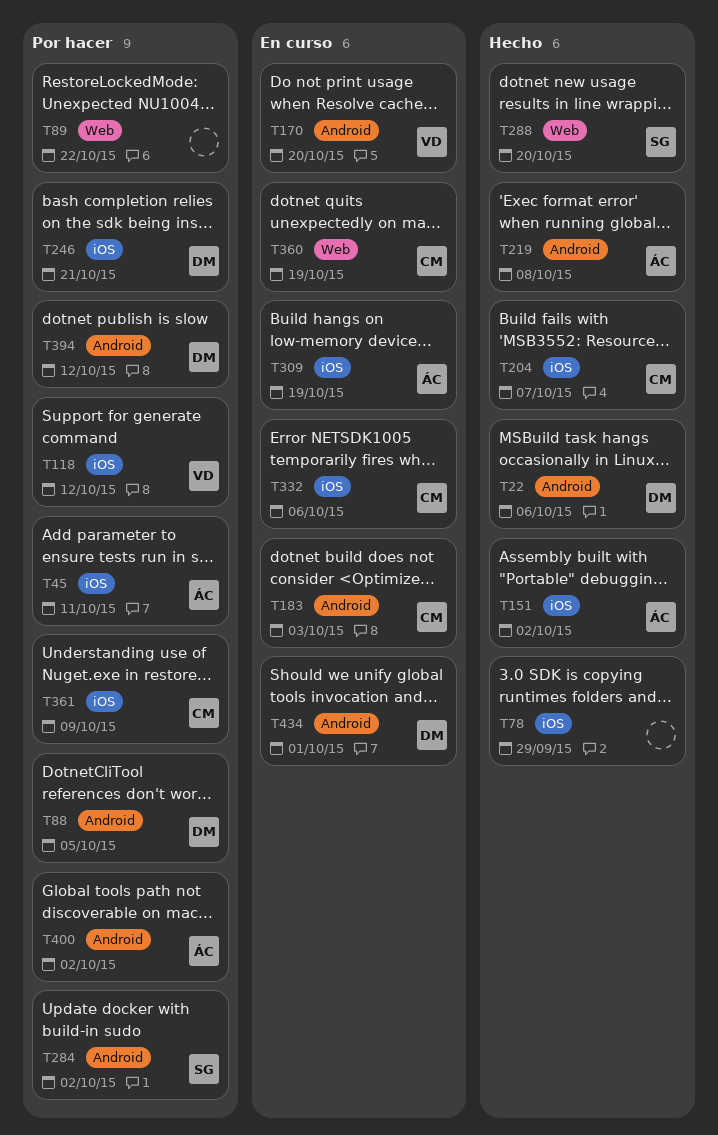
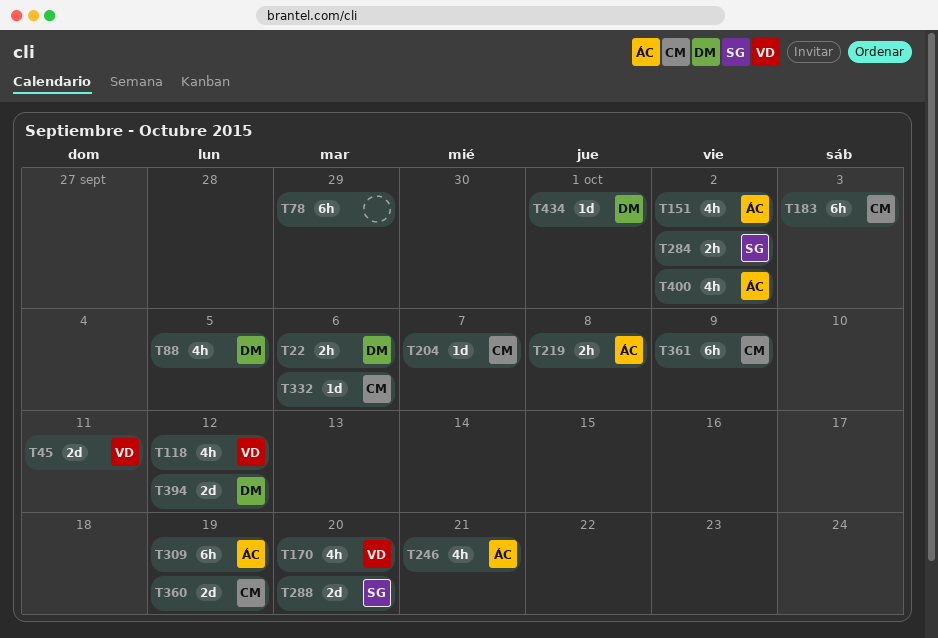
T45, owner: ÁC -> VD
T89: present -> none
T246, owner: DM -> ÁC

